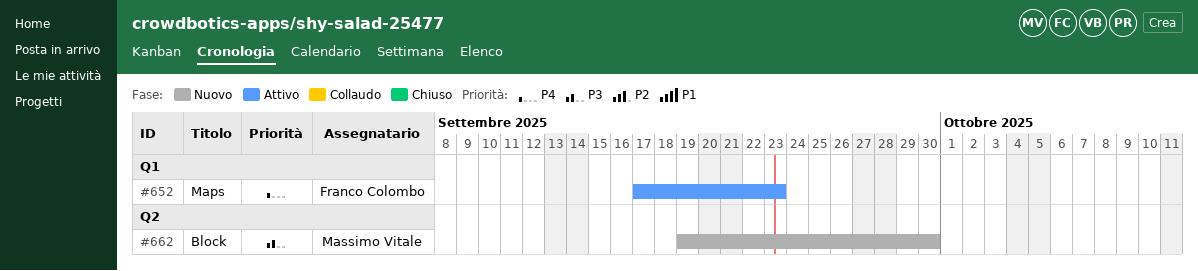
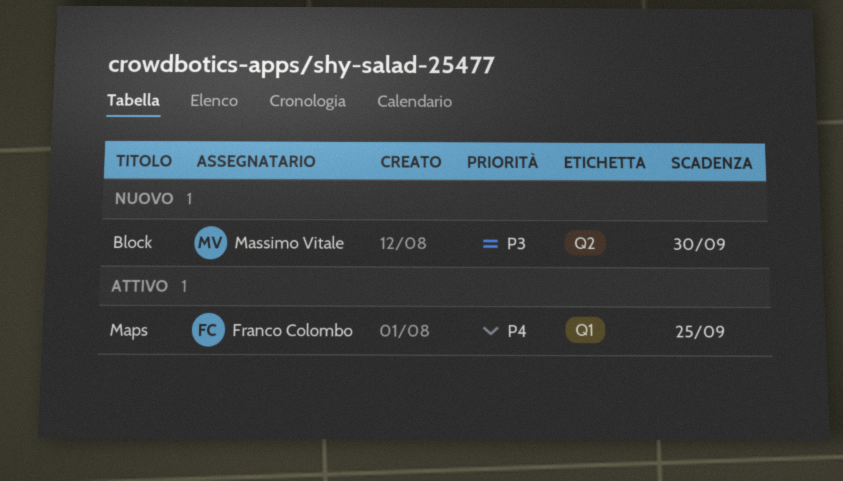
Maps, due: Sep 23 -> Sep 25

